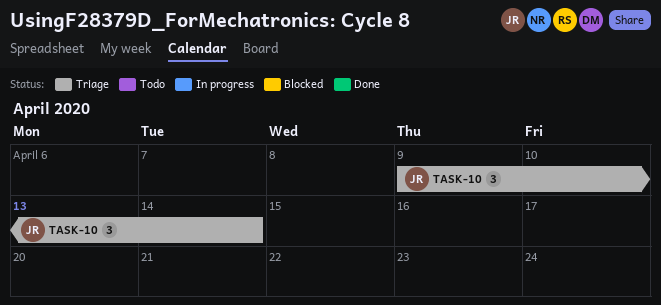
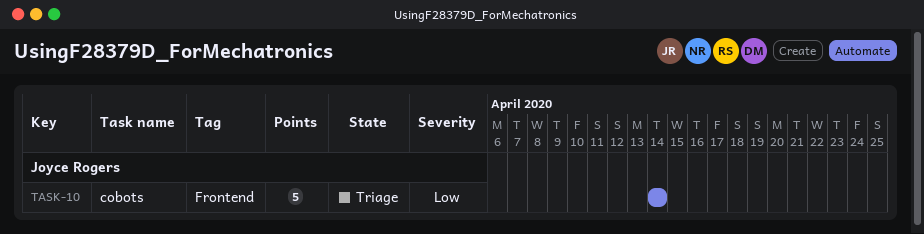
TASK-10, estimate: 3 -> 5
TASK-10, start: Apr 9 -> Apr 14

